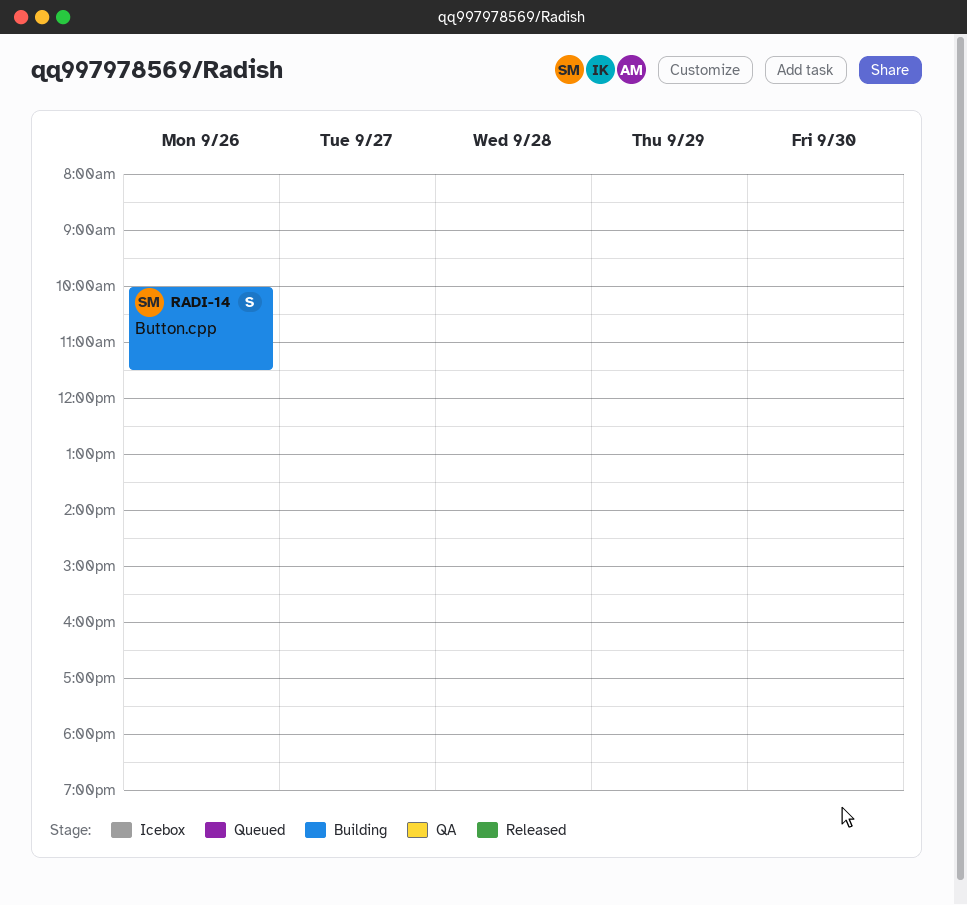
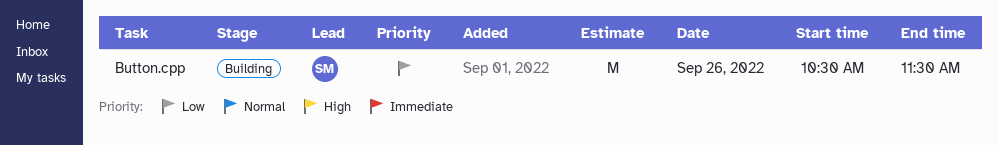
Button.cpp, estimate: S -> M
Button.cpp, begins: 10:00 -> 10:30

